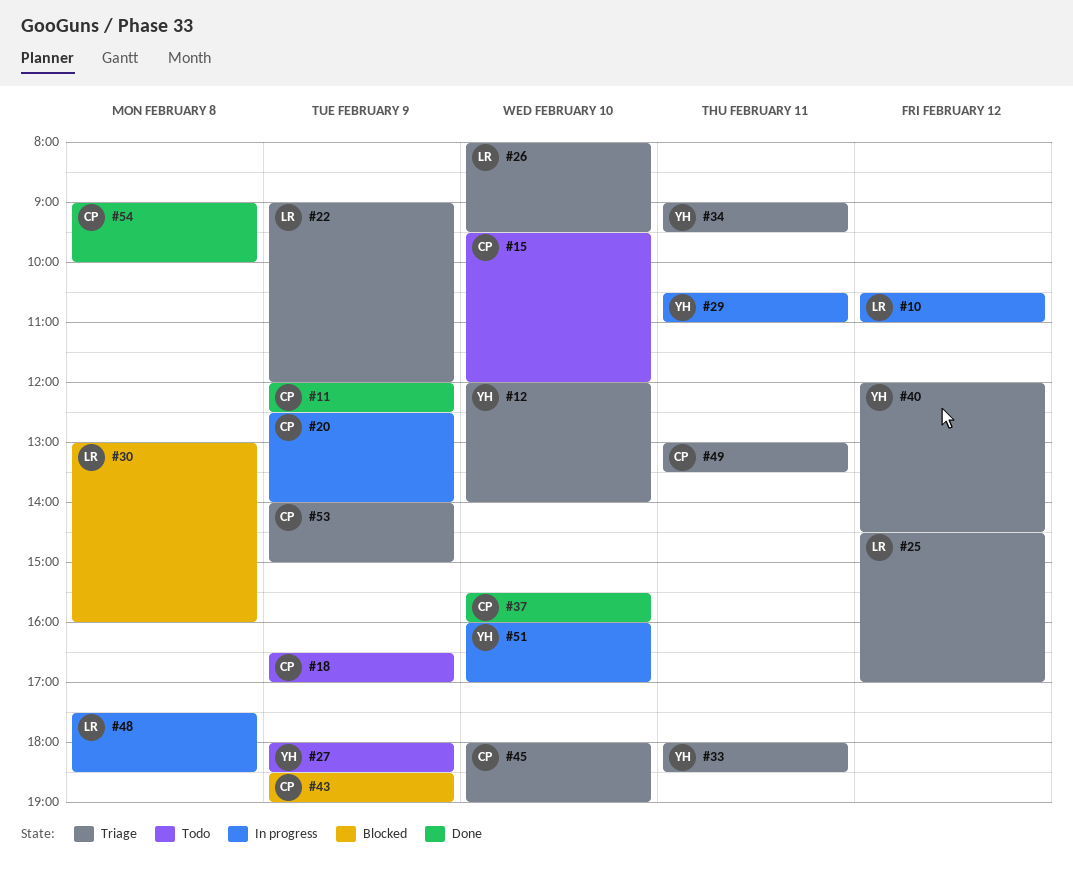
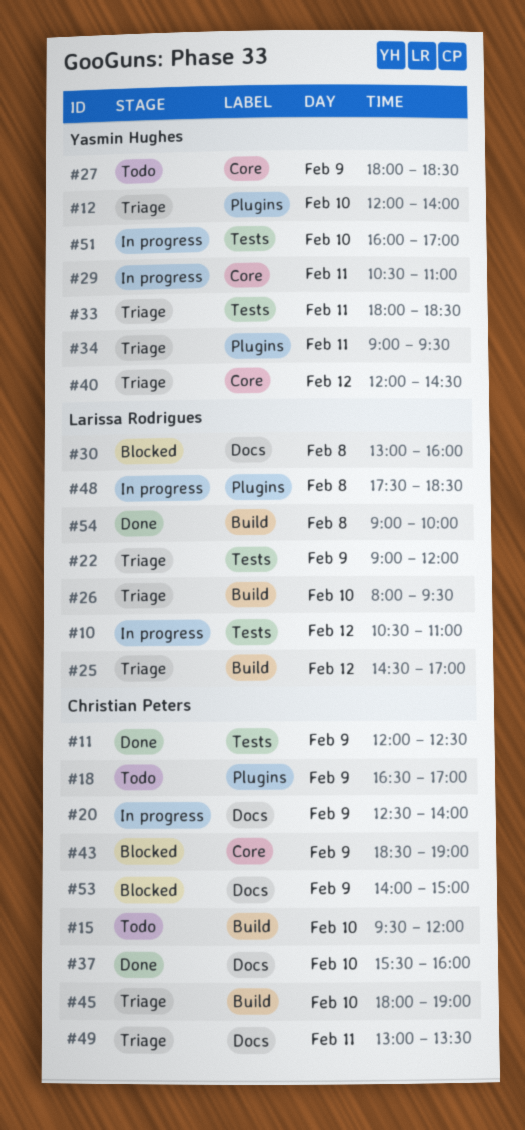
#53, status: Triage -> Blocked
#54, owner: Christian Peters -> Larissa Rodrigues

